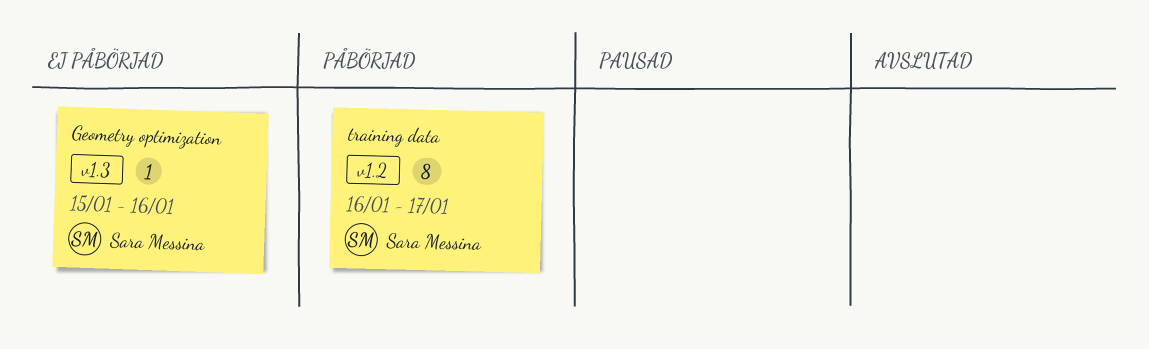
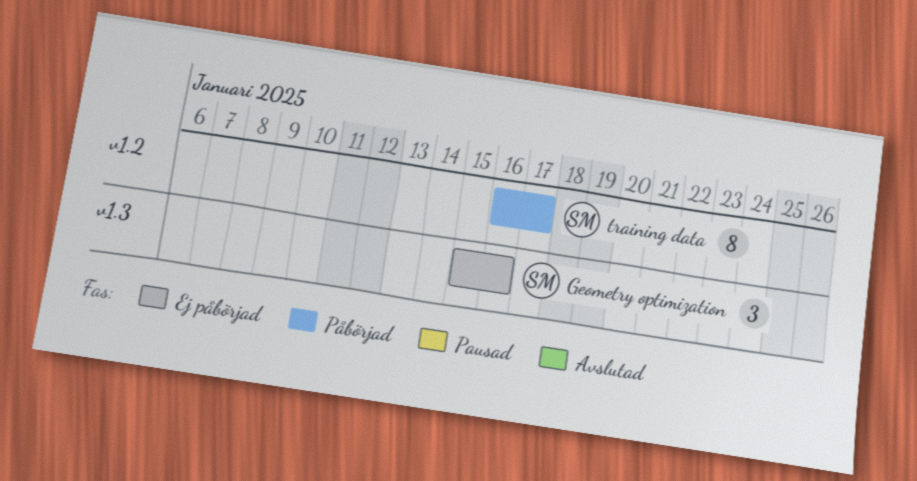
Geometry optimization, estimate: 1 -> 3

